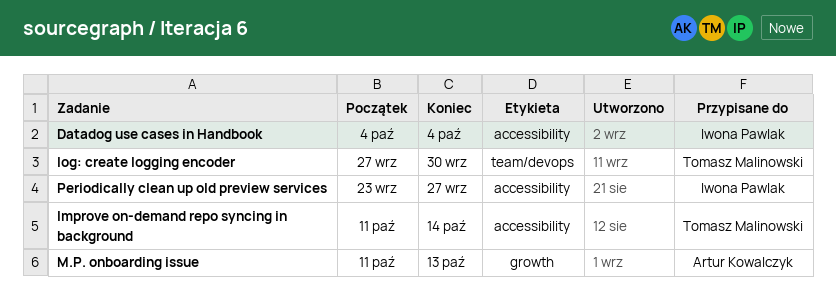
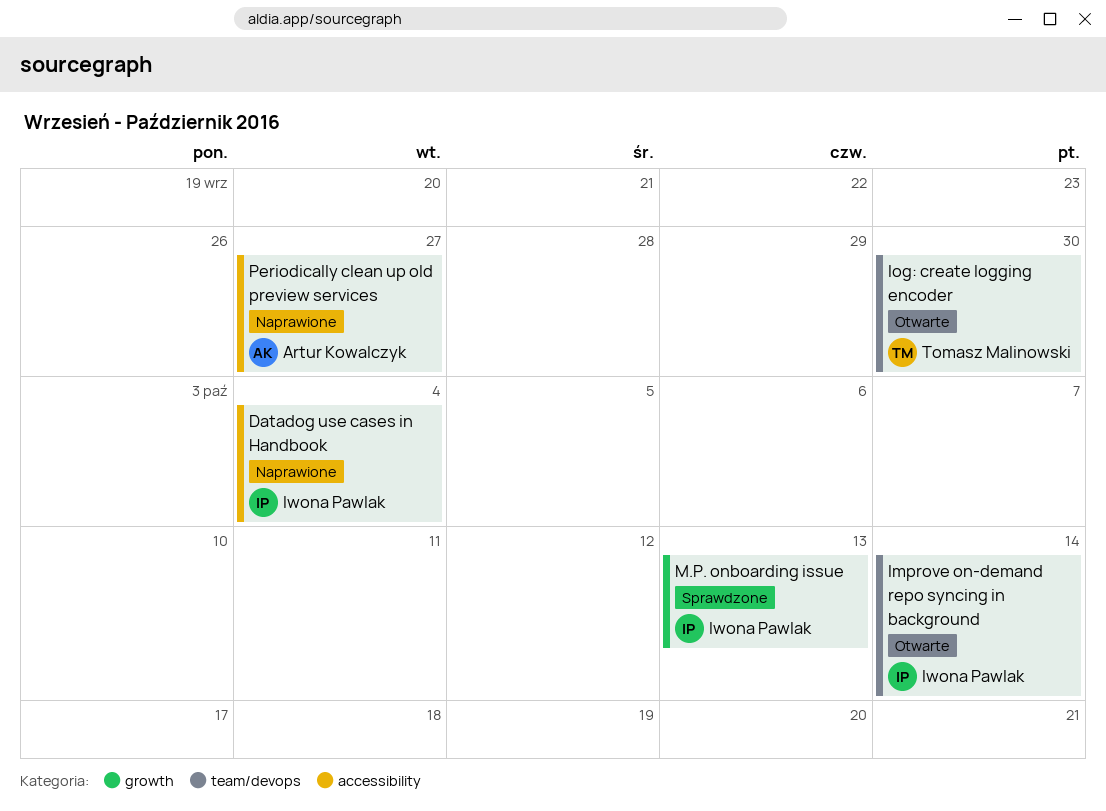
Improve on-demand repo syncing in background, owner: Tomasz Malinowski -> Iwona Pawlak
Improve on-demand repo syncing in background, label: accessibility -> team/devops
M.P. onboarding issue, owner: Artur Kowalczyk -> Iwona Pawlak
Periodically clean up old preview services, owner: Iwona Pawlak -> Artur Kowalczyk

